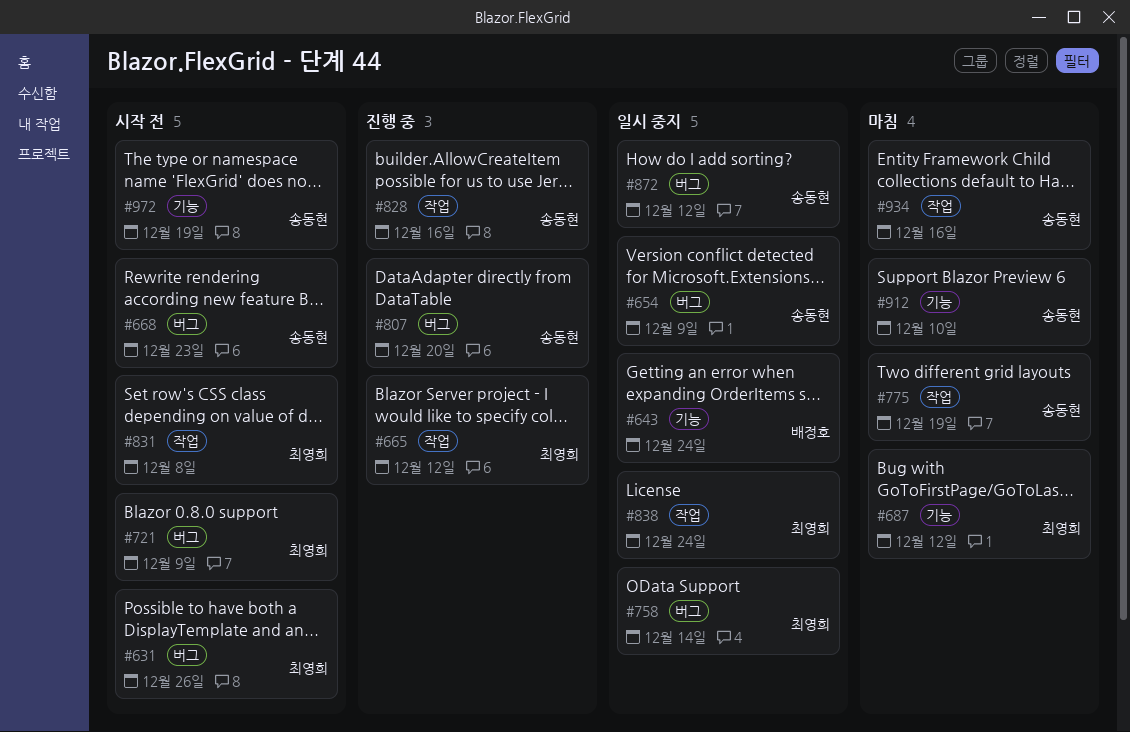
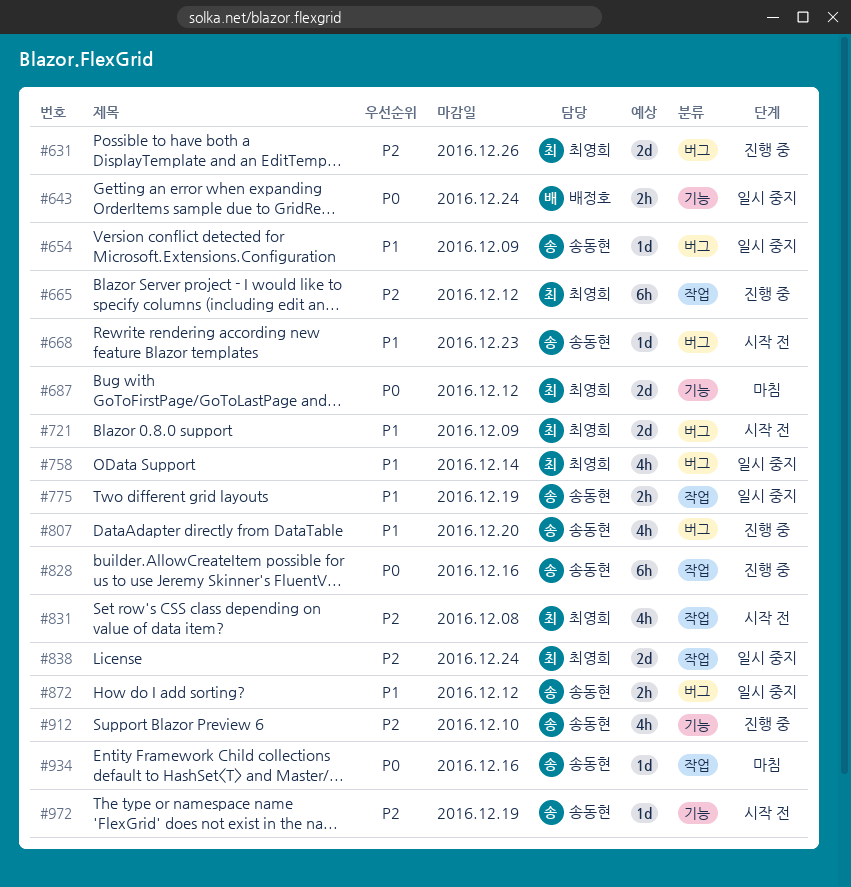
#631, status: 시작 전 -> 진행 중
#775, status: 마침 -> 일시 중지
#912, status: 마침 -> 진행 중

